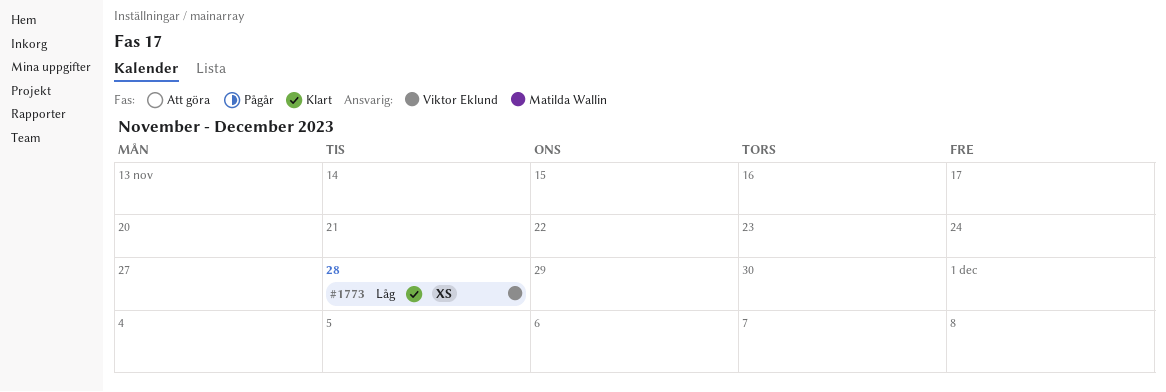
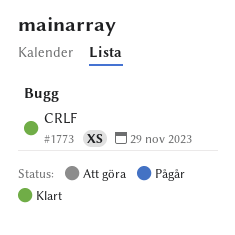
#1773, due: Nov 28 -> Nov 29

